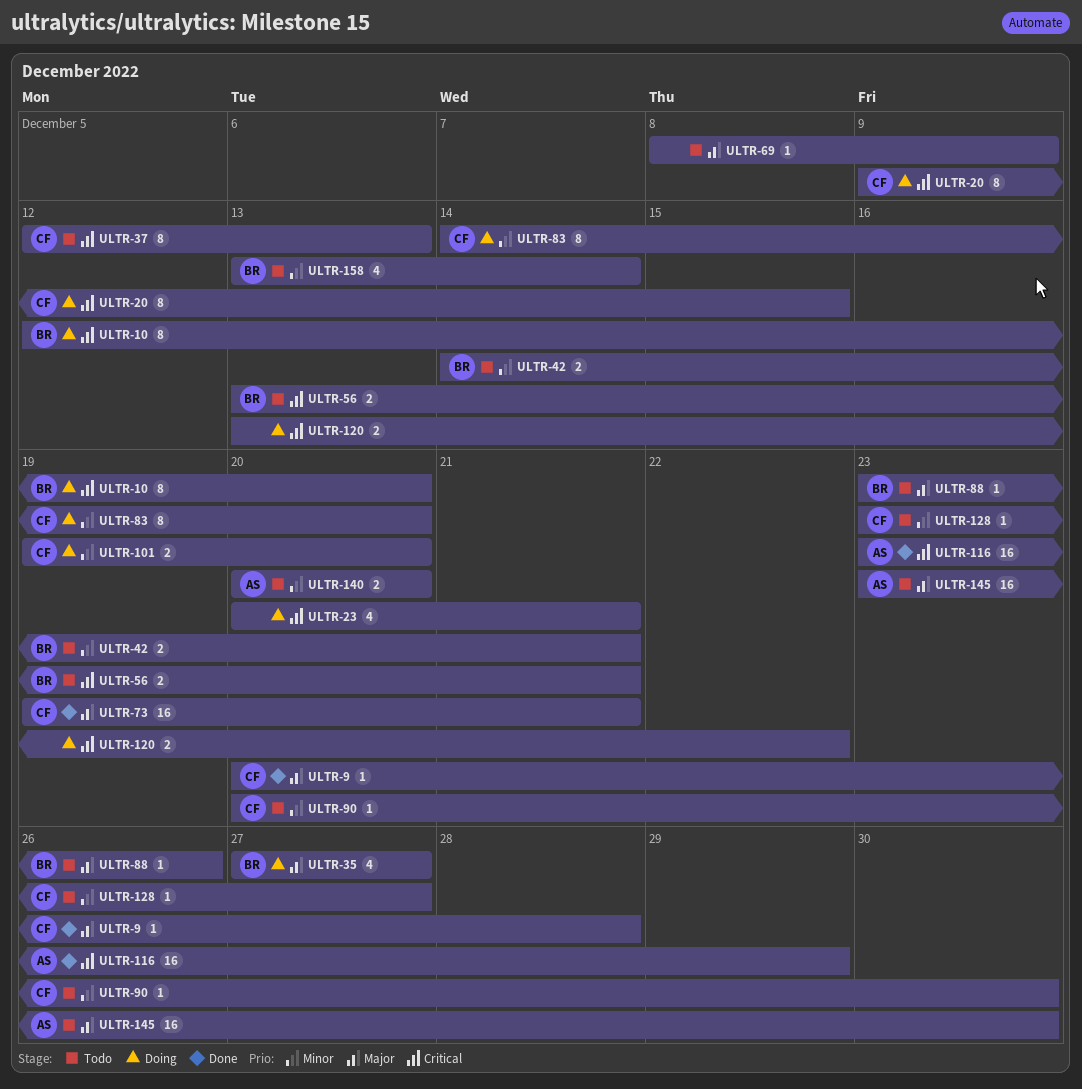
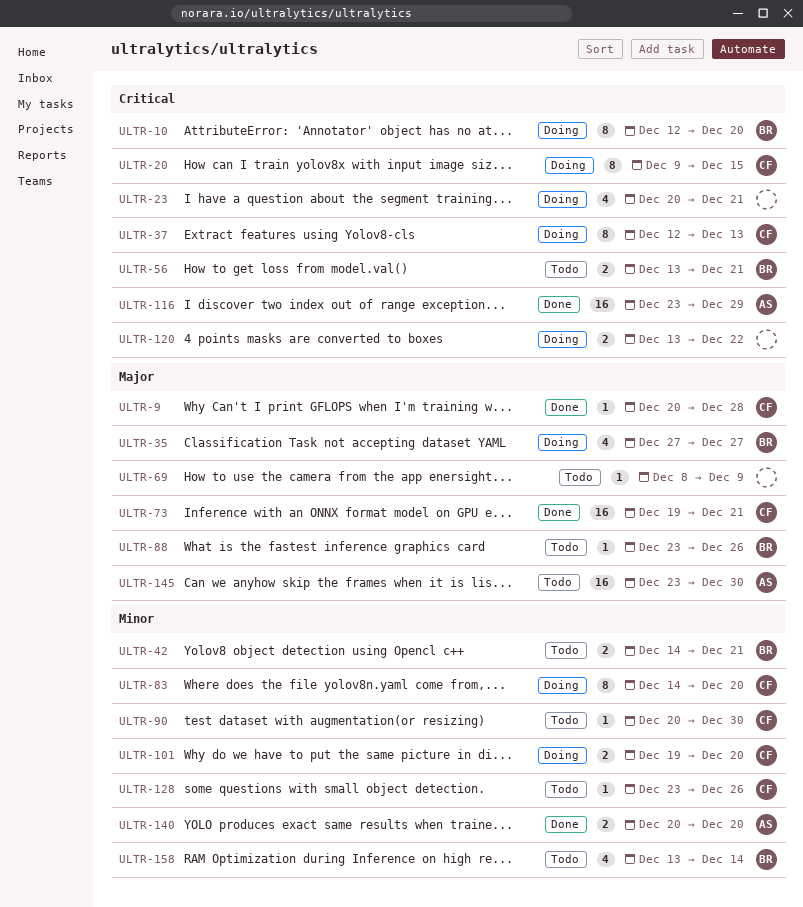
ULTR-37, status: Todo -> Doing
ULTR-128, due: Dec 27 -> Dec 26
ULTR-140, status: Todo -> Done

